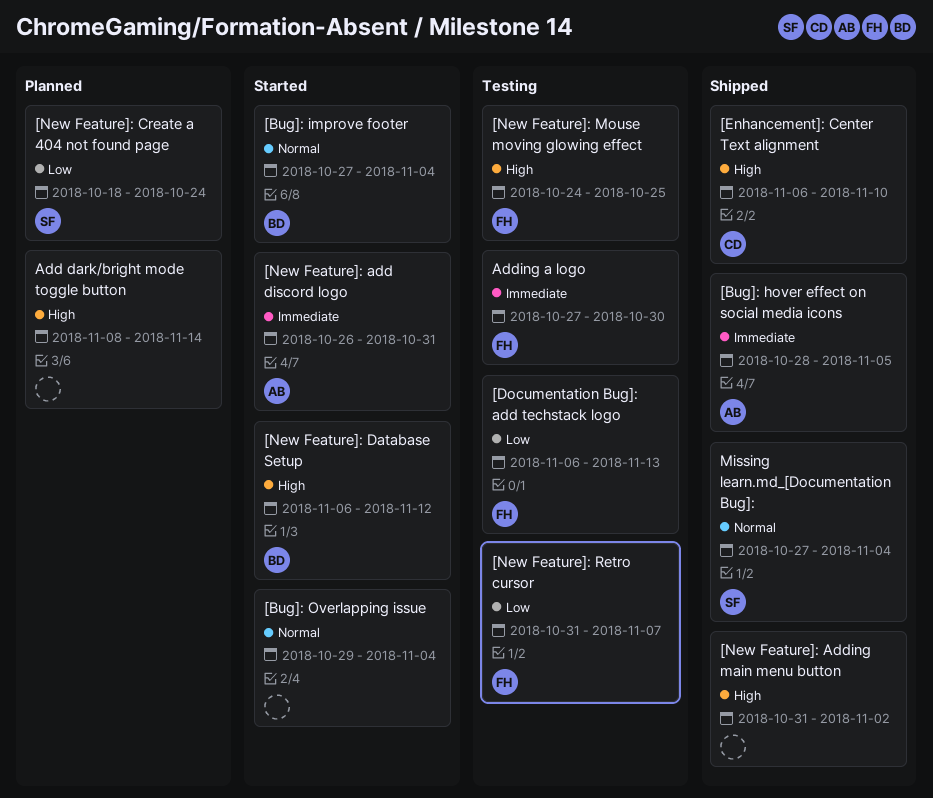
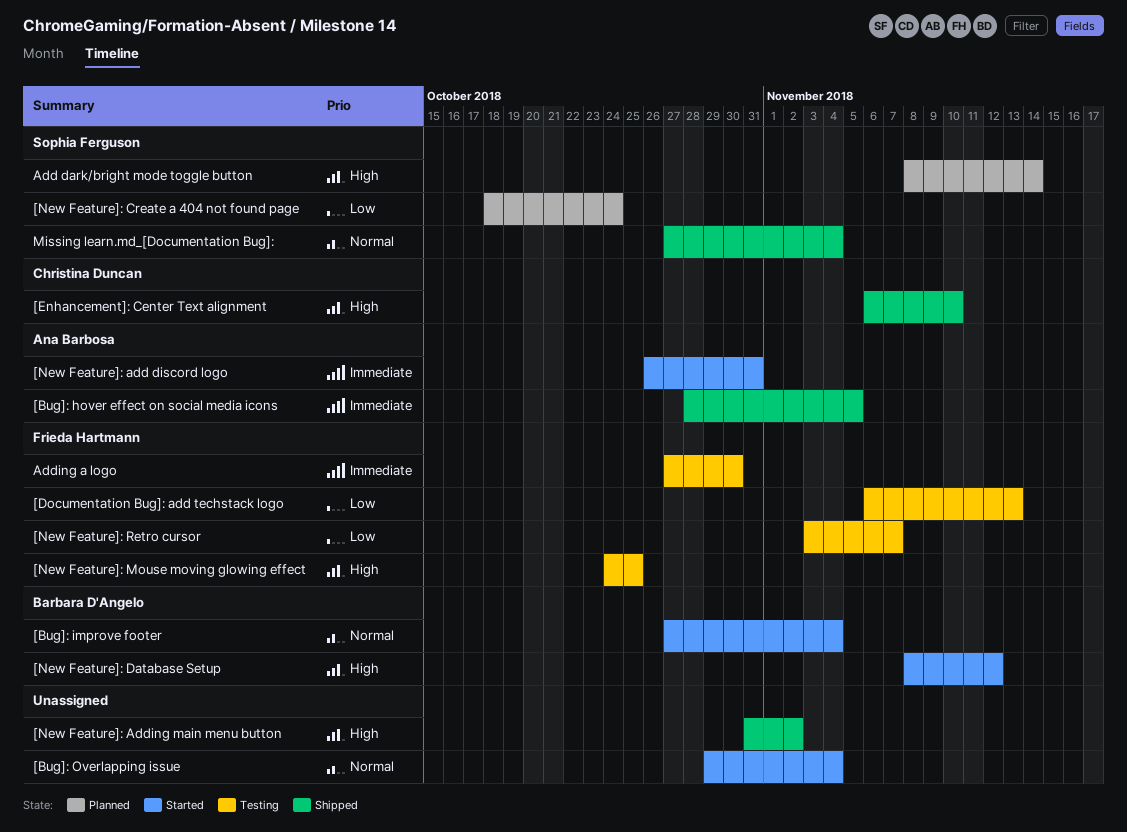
[New Feature]: Database Setup, start: Nov 6 -> Nov 8
[New Feature]: Retro cursor, start: Oct 31 -> Nov 3
Add dark/bright mode toggle button, owner: none -> Sophia Ferguson

